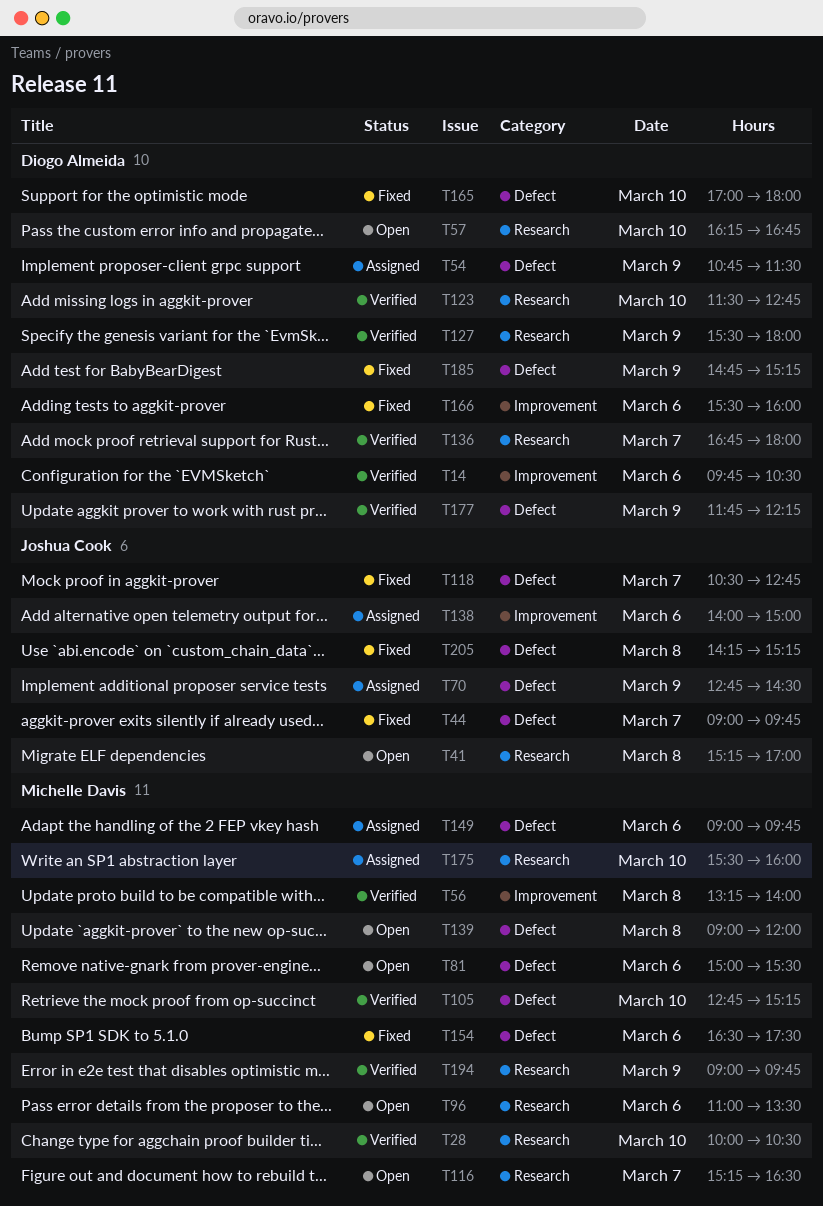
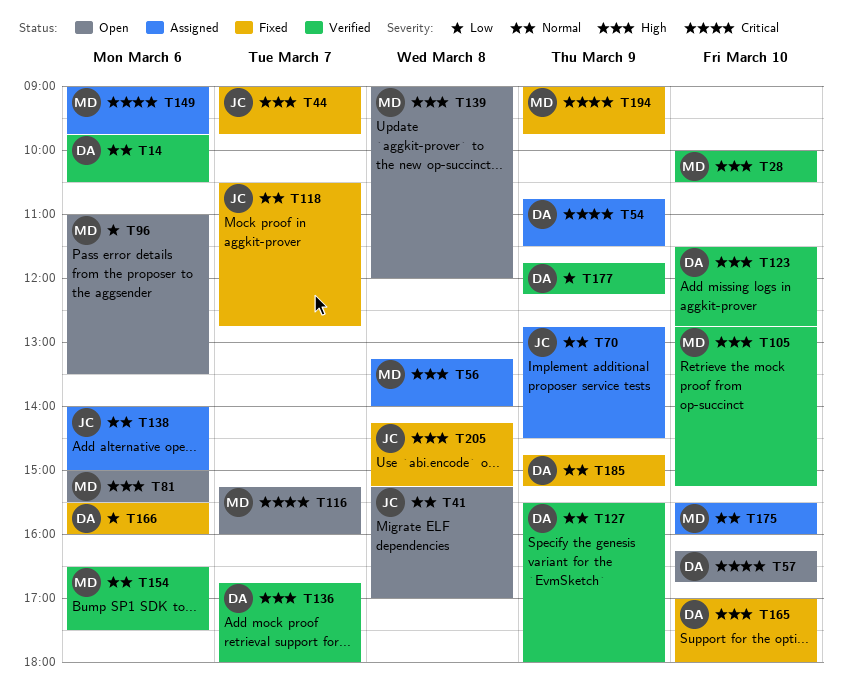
T56, status: Verified -> Assigned
T116, ends: 16:30 -> 16:00
T154, status: Fixed -> Verified
T194, status: Verified -> Fixed

